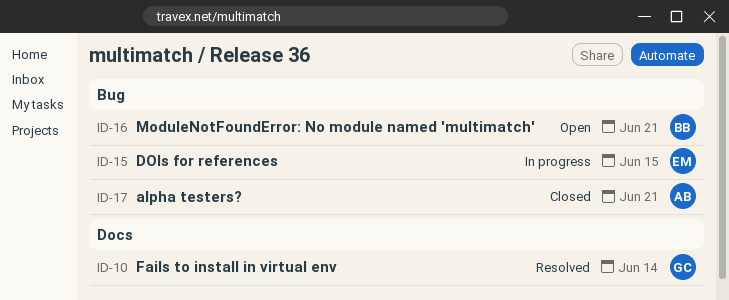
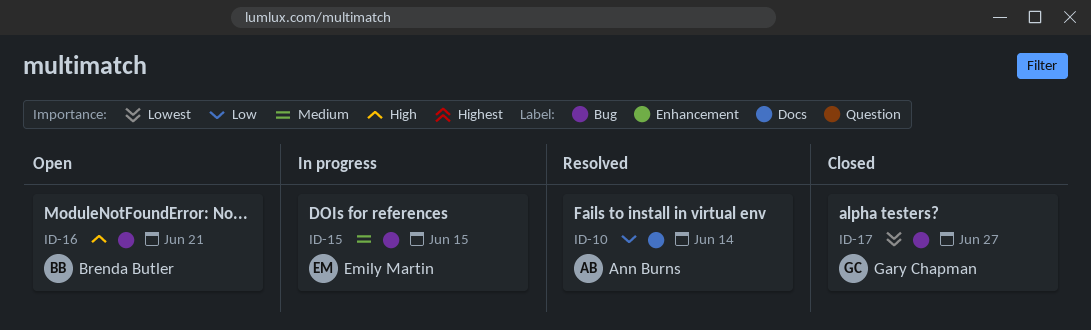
ID-10, owner: Gary Chapman -> Ann Burns
ID-17, owner: Ann Burns -> Gary Chapman
ID-17, due: Jun 21 -> Jun 27

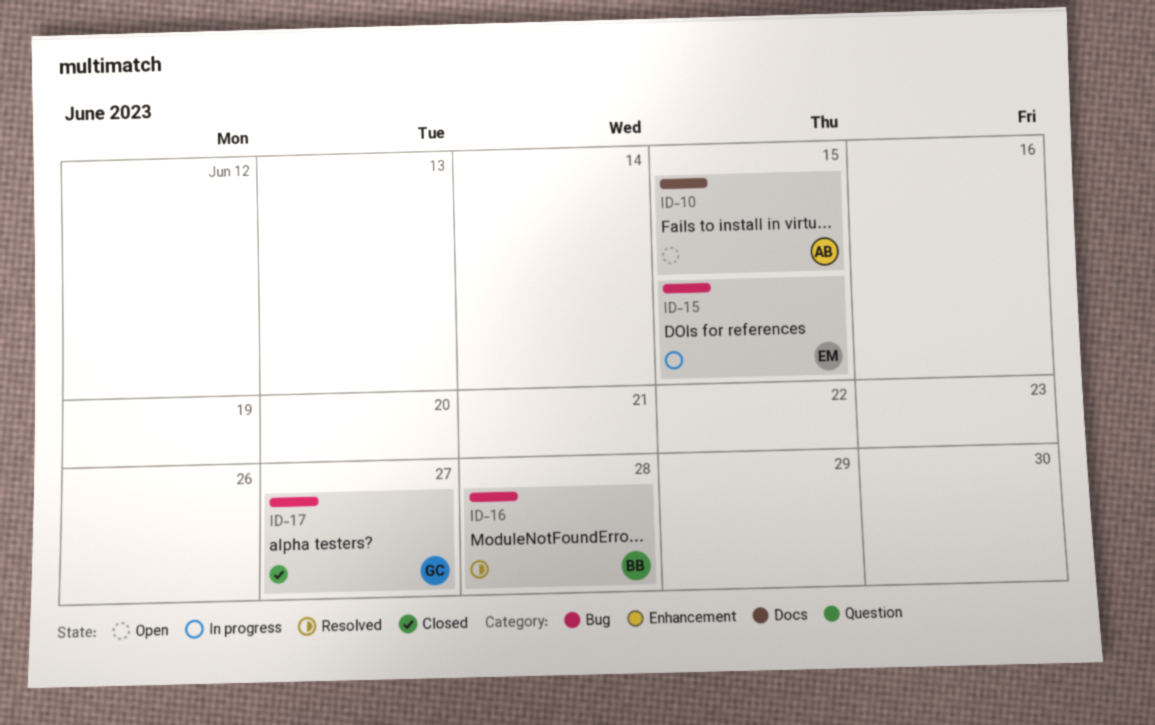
ID-10, status: Resolved -> Open
ID-10, due: Jun 14 -> Jun 15
ID-16, status: Open -> Resolved
ID-16, due: Jun 21 -> Jun 28

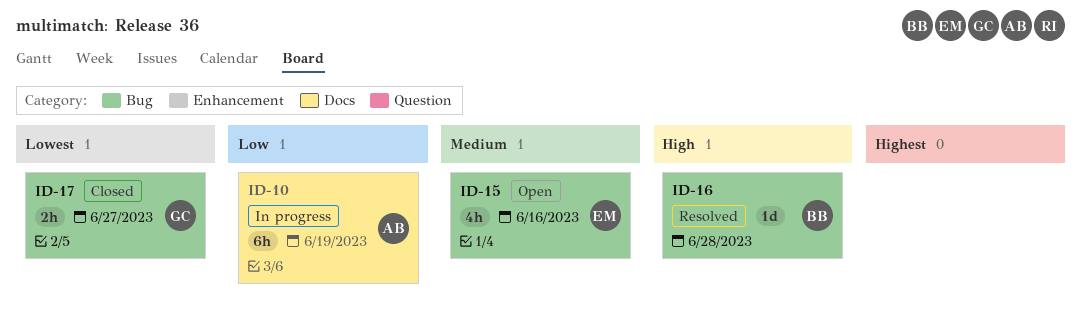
ID-10, status: Open -> In progress
ID-10, due: Jun 15 -> Jun 19
ID-15, status: In progress -> Open
ID-15, due: Jun 15 -> Jun 16

